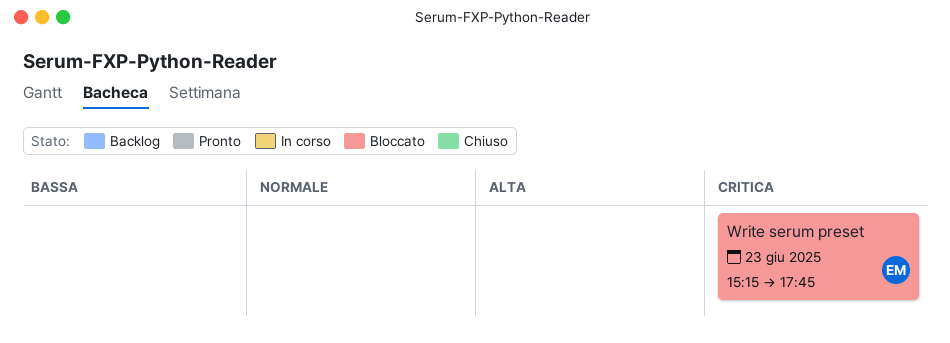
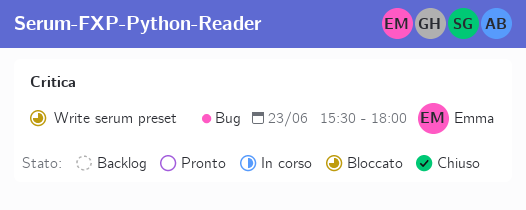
Write serum preset, begins: 15:15 -> 15:30
Write serum preset, ends: 17:45 -> 18:00

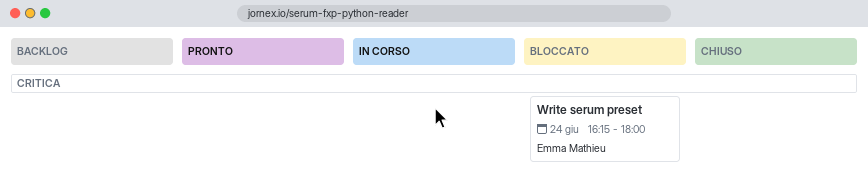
Write serum preset, day: Jun 23 -> Jun 24
Write serum preset, begins: 15:30 -> 16:15

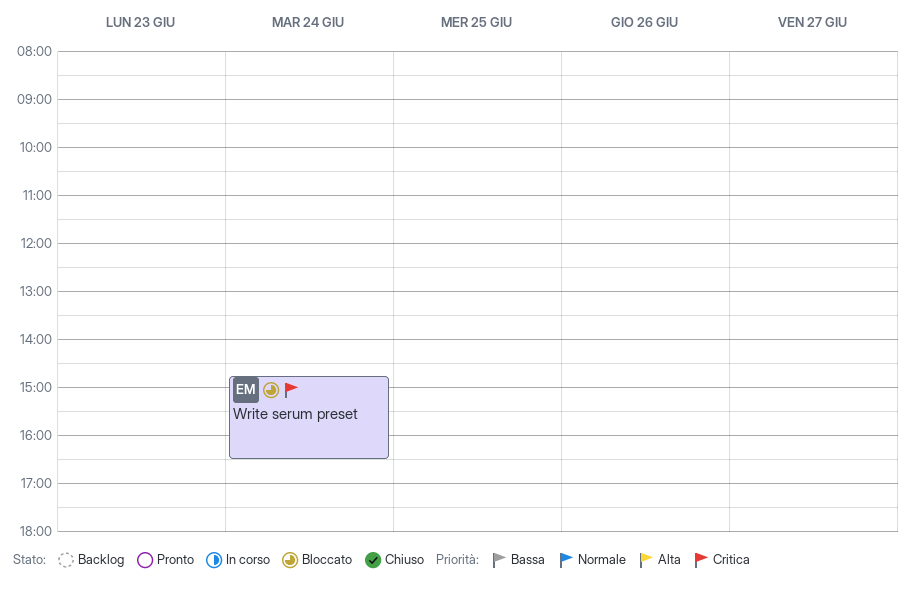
Write serum preset, begins: 16:15 -> 14:45
Write serum preset, ends: 18:00 -> 16:30

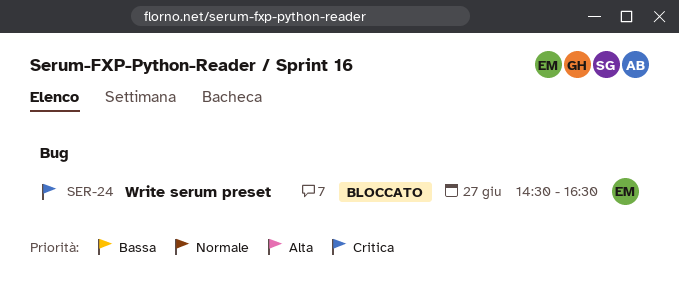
Write serum preset, day: Jun 24 -> Jun 27
Write serum preset, begins: 14:45 -> 14:30

